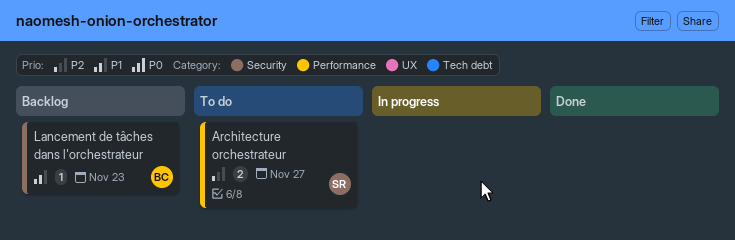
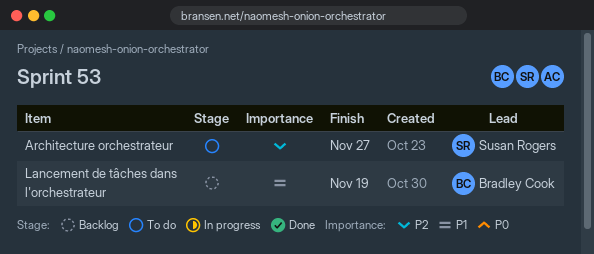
Lancement de tâches dans l'orchestrateur, due: Nov 23 -> Nov 19

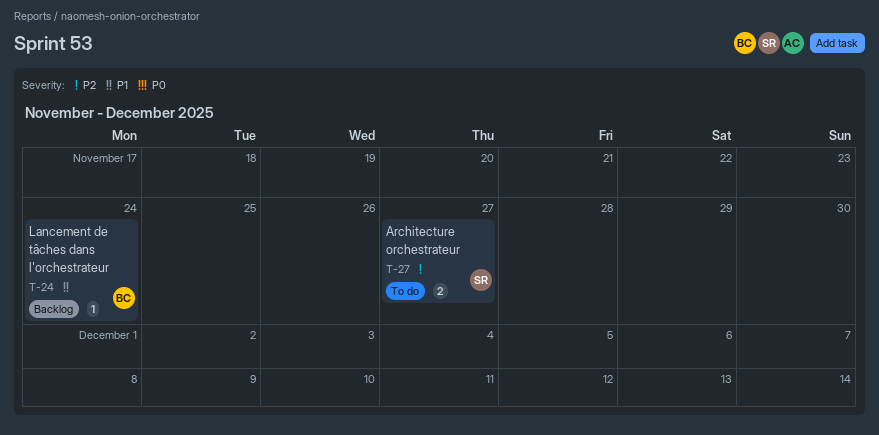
Lancement de tâches dans l'orchestrateur, due: Nov 19 -> Nov 24

